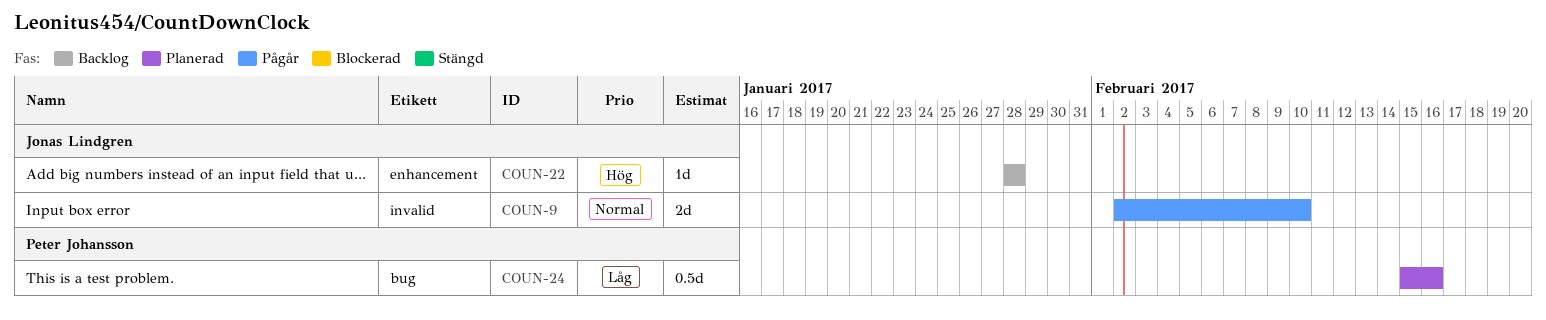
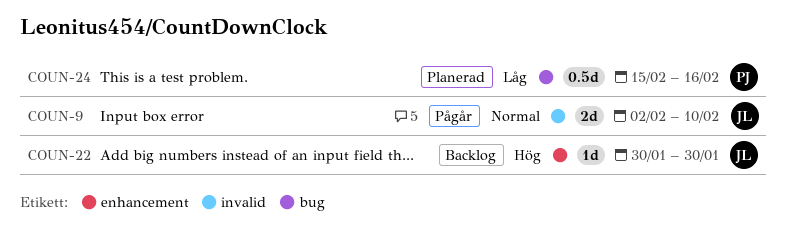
COUN-22, start: Jan 28 -> Jan 30
COUN-22, due: Jan 28 -> Jan 30

